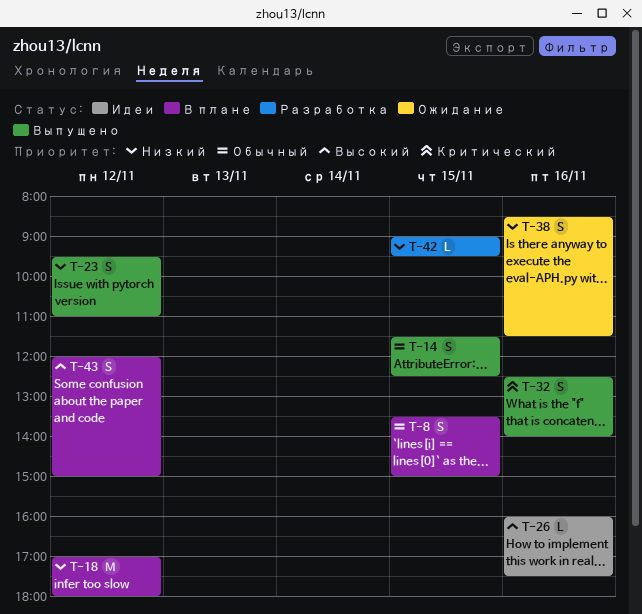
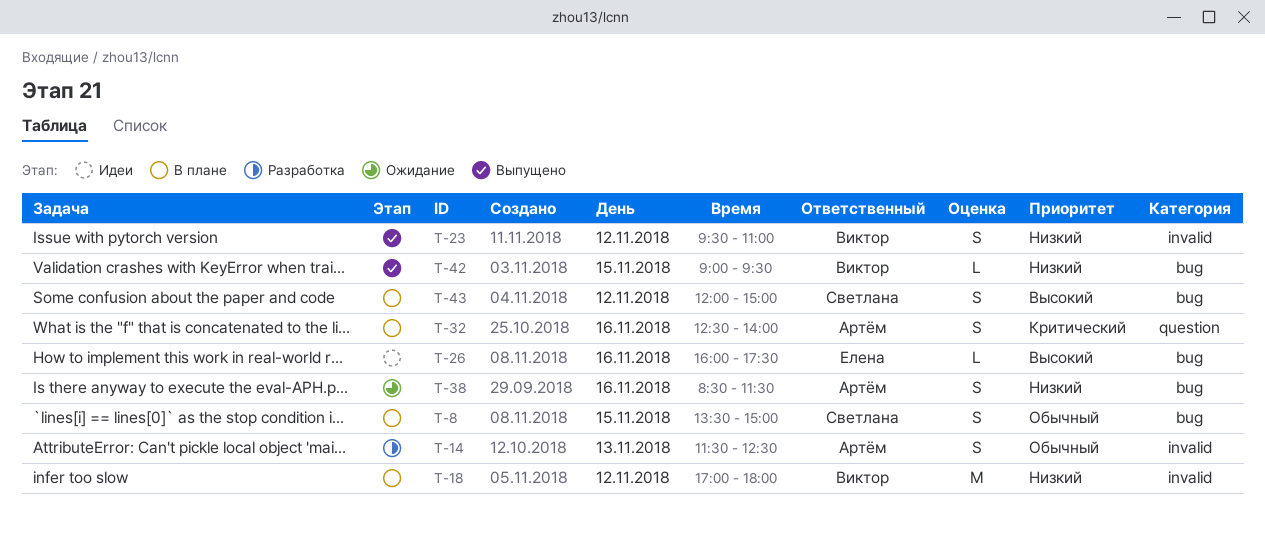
T-14, status: Выпущено -> Разработка
T-14, day: Nov 15 -> Nov 13
T-32, status: Выпущено -> В плане
T-42, status: Разработка -> Выпущено

